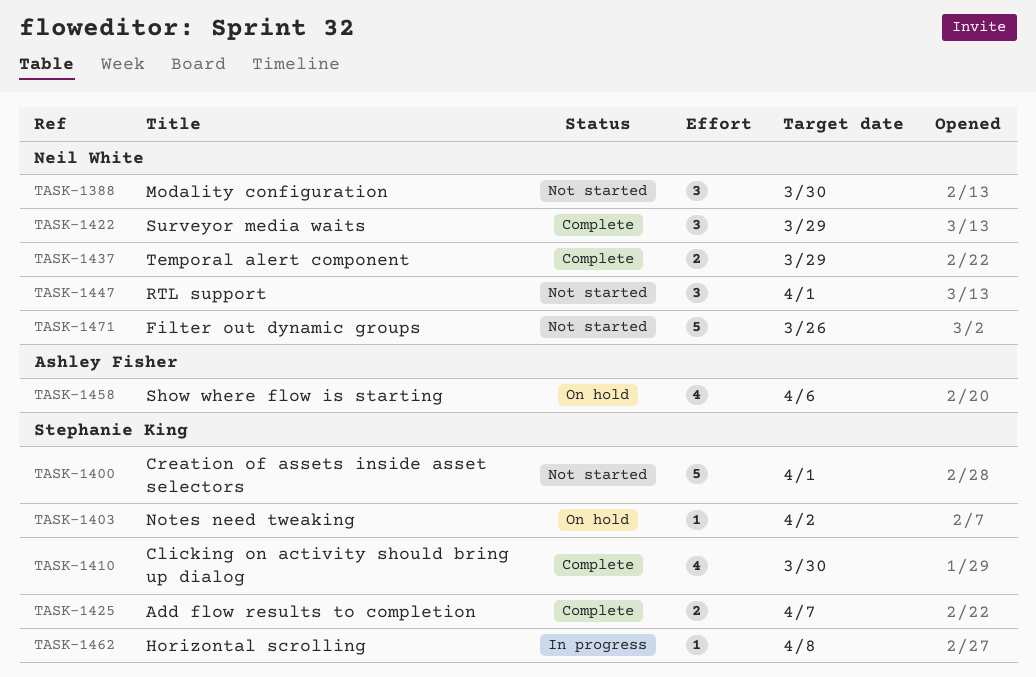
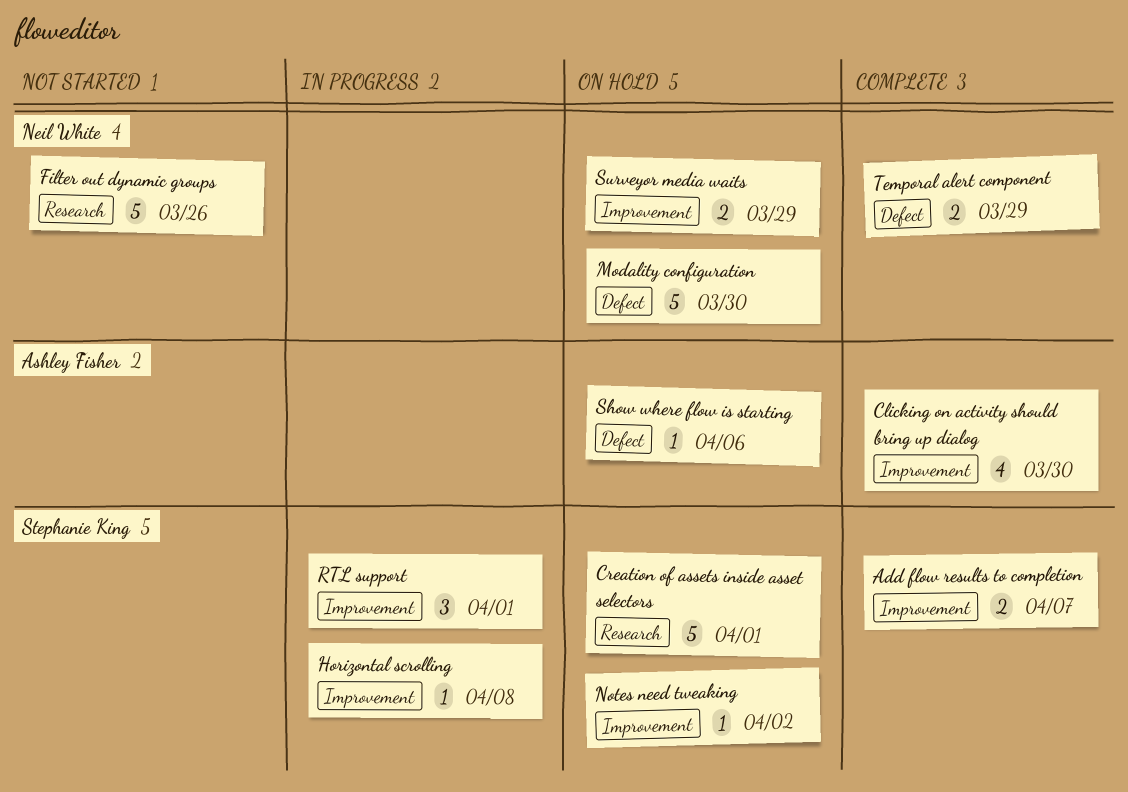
Clicking on activity should bring up dialog, owner: Stephanie King -> Ashley Fisher
Creation of assets inside asset selectors, status: Not started -> On hold
Modality configuration, status: Not started -> On hold
Modality configuration, estimate: 3 -> 5
RTL support, status: Not started -> In progress
RTL support, owner: Neil White -> Stephanie King
Show where flow is starting, estimate: 4 -> 1
Surveyor media waits, status: Complete -> On hold
Surveyor media waits, estimate: 3 -> 2

